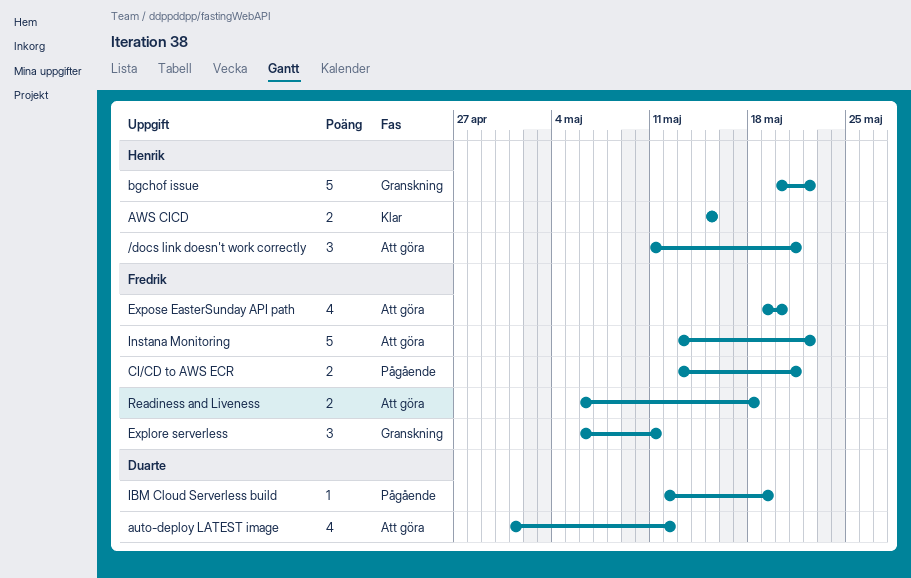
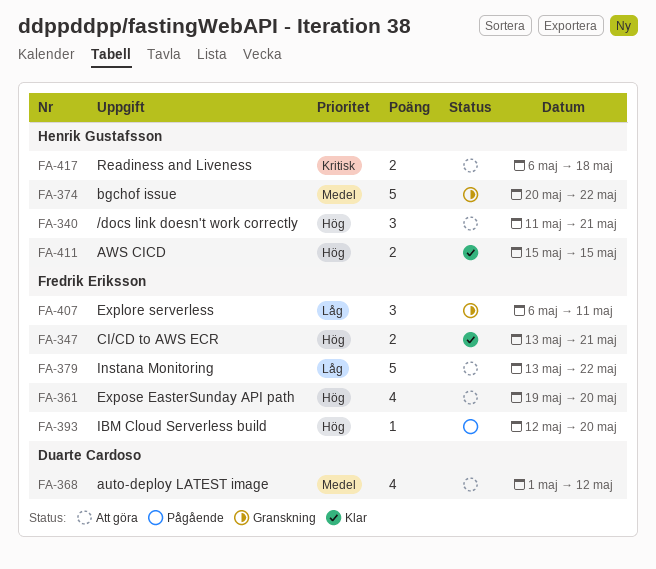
CI/CD to AWS ECR, status: Pågående -> Klar
IBM Cloud Serverless build, owner: Duarte Cardoso -> Fredrik Eriksson
IBM Cloud Serverless build, due: May 19 -> May 20
Readiness and Liveness, owner: Fredrik Eriksson -> Henrik Gustafsson

